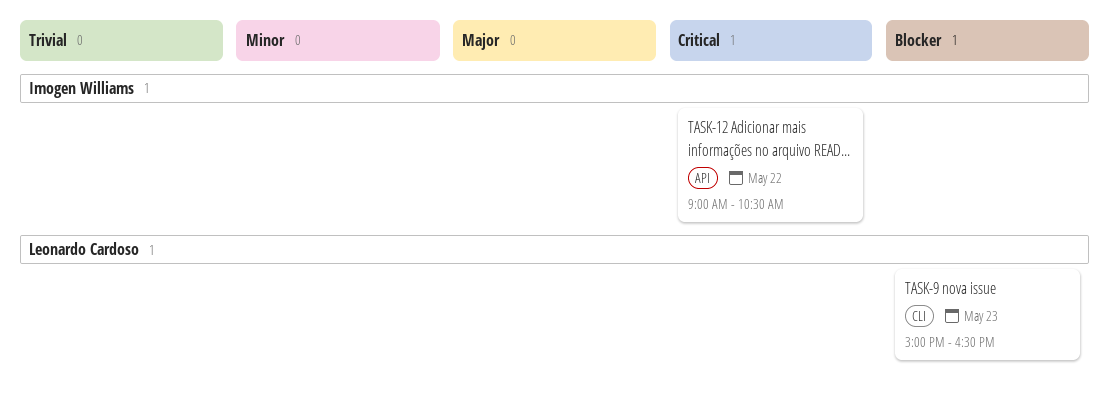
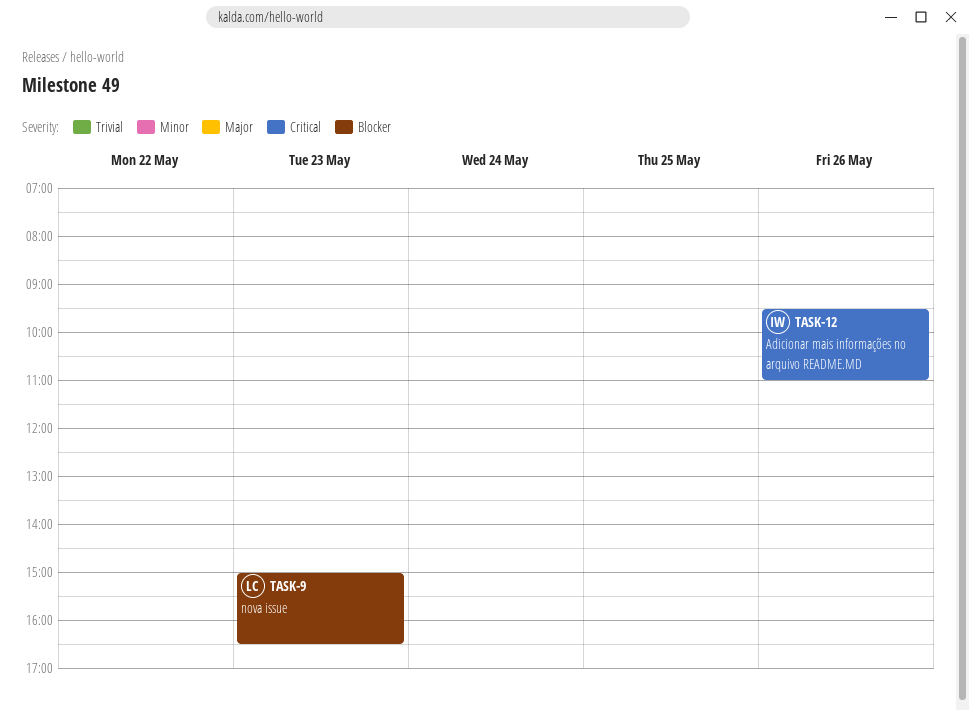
TASK-12, day: May 22 -> May 26
TASK-12, begins: 09:00 -> 09:30
TASK-12, ends: 10:30 -> 11:00

